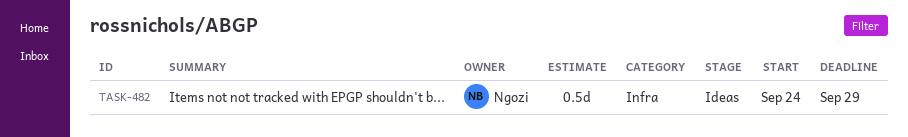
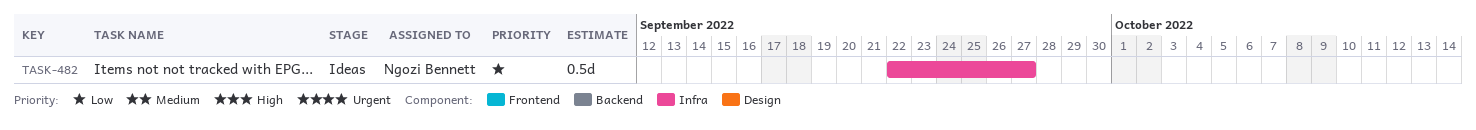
TASK-482, start: Sep 24 -> Sep 22
TASK-482, due: Sep 29 -> Sep 27

